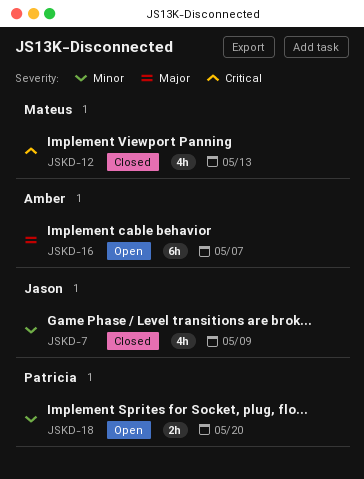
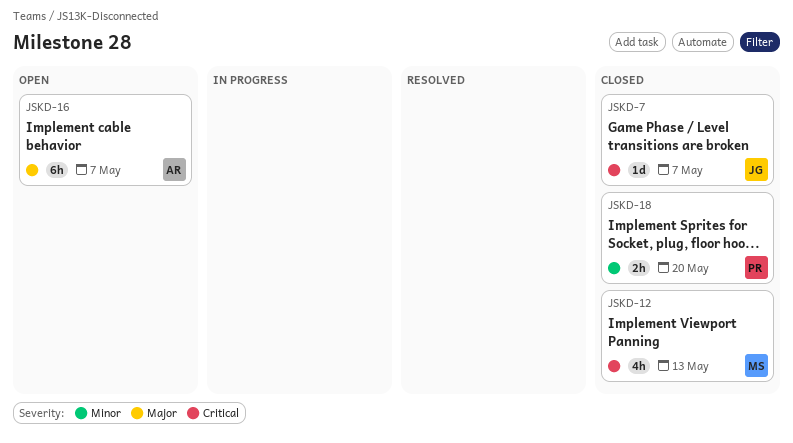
JSKD-7, priority: Minor -> Critical
JSKD-7, estimate: 4h -> 1d
JSKD-7, due: May 9 -> May 7
JSKD-18, status: Open -> Closed

